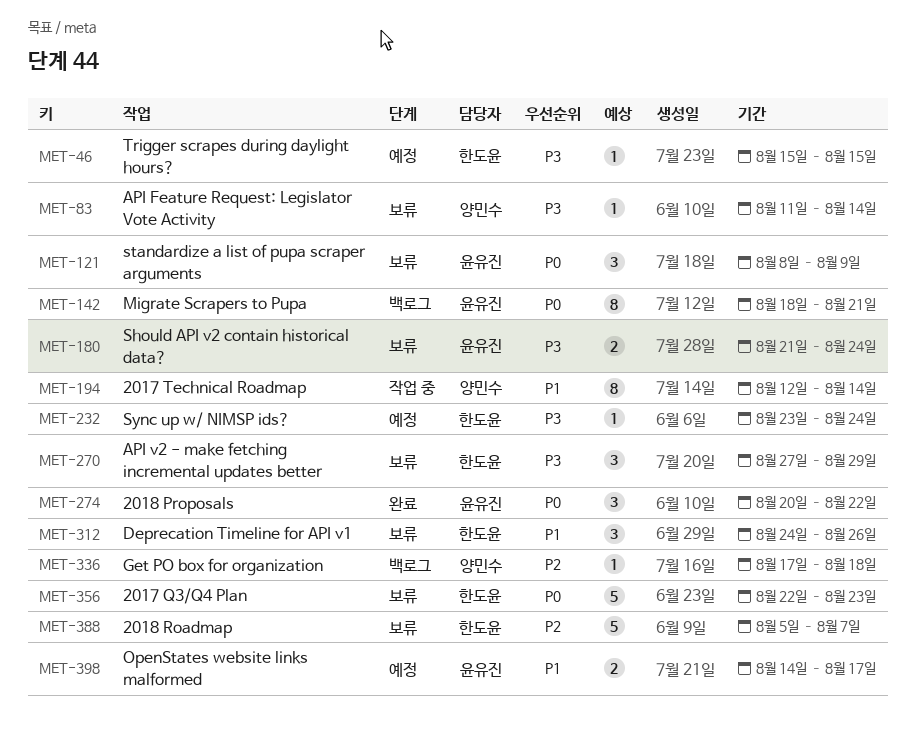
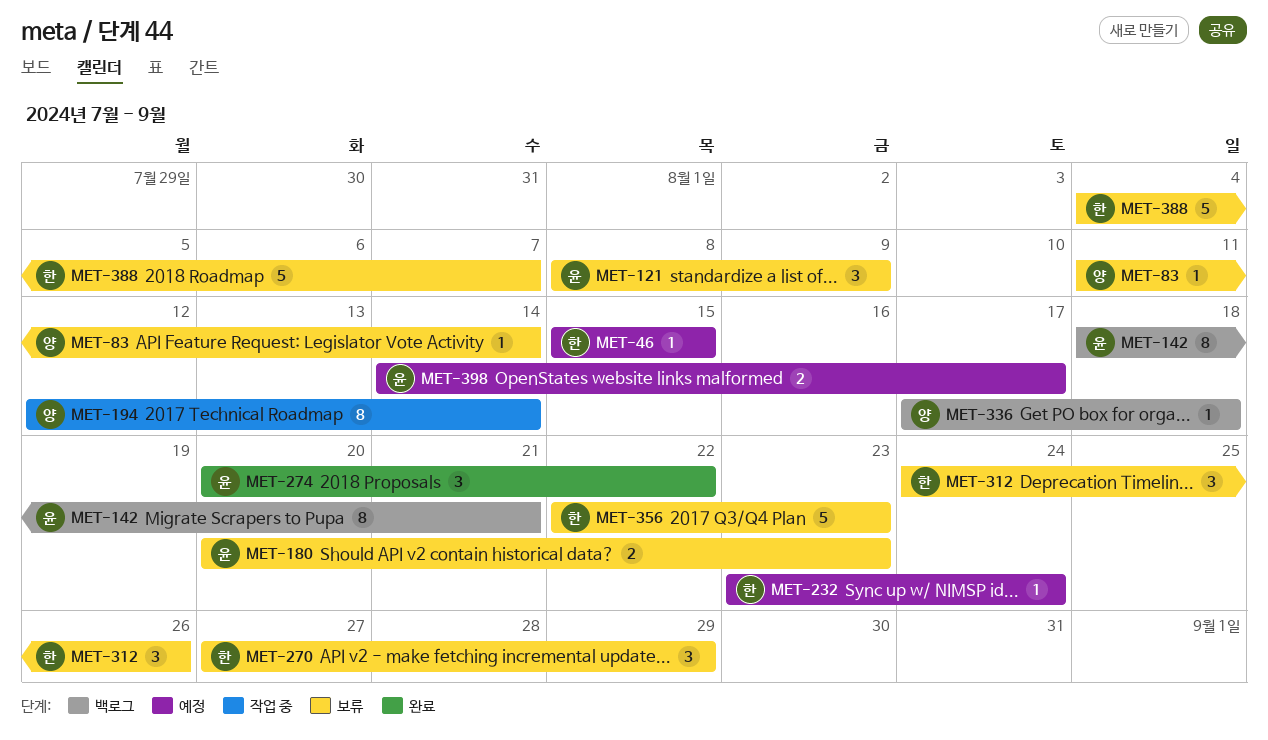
MET-180, start: Aug 21 -> Aug 20
MET-180, due: Aug 24 -> Aug 23
MET-388, start: Aug 5 -> Aug 4

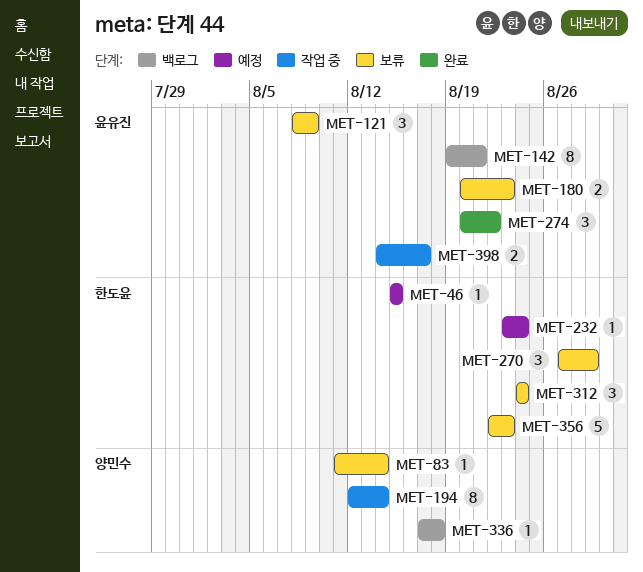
MET-142, start: Aug 18 -> Aug 19
MET-312, due: Aug 26 -> Aug 24
MET-388: present -> none
MET-398, status: 예정 -> 작업 중

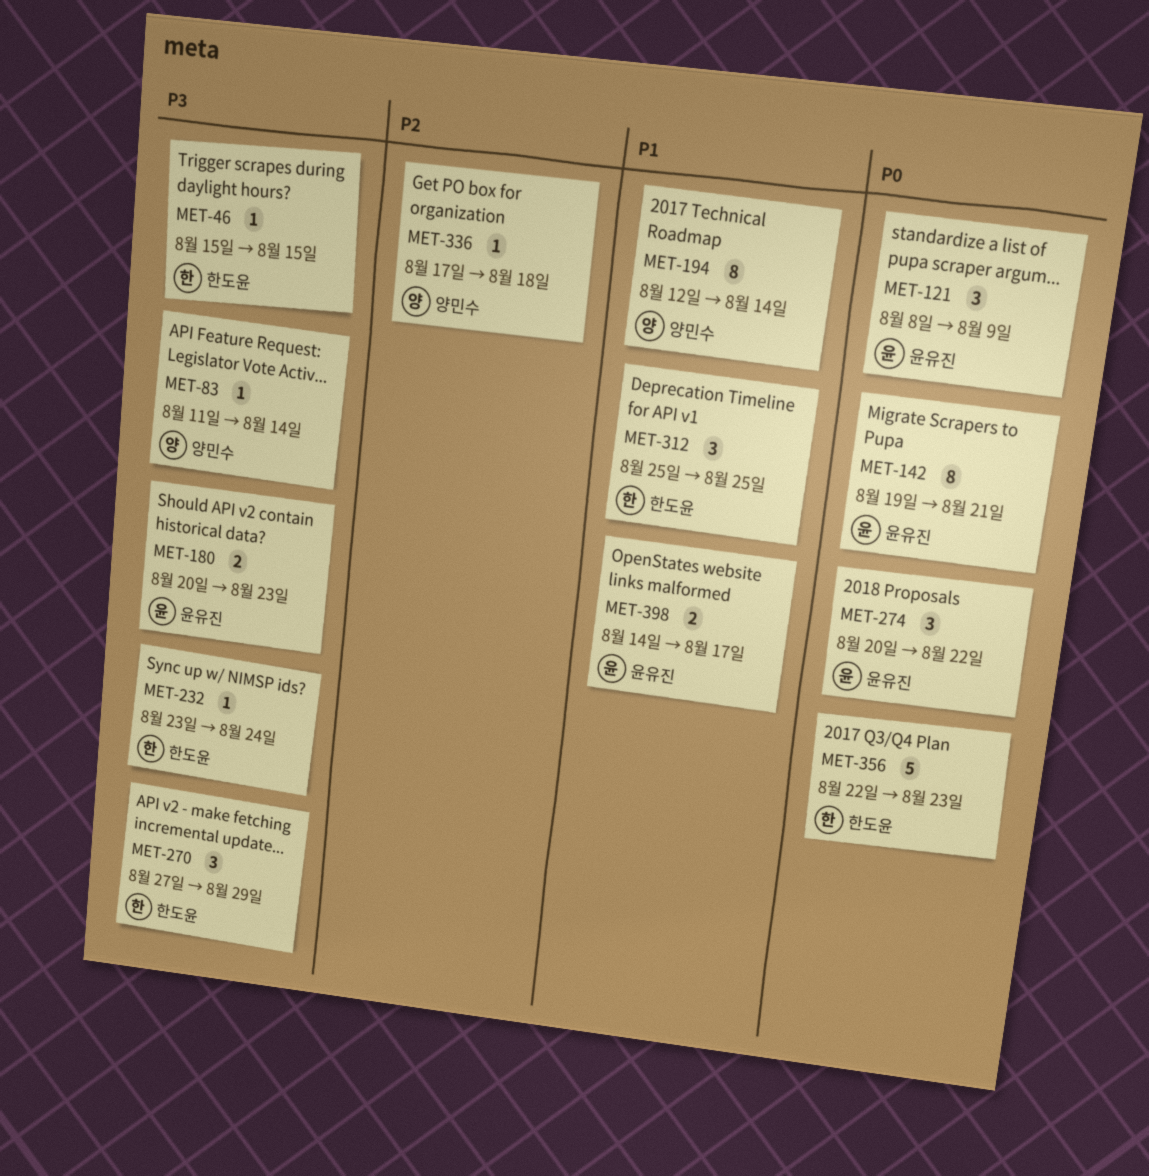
MET-312, start: Aug 24 -> Aug 25
MET-312, due: Aug 24 -> Aug 25

